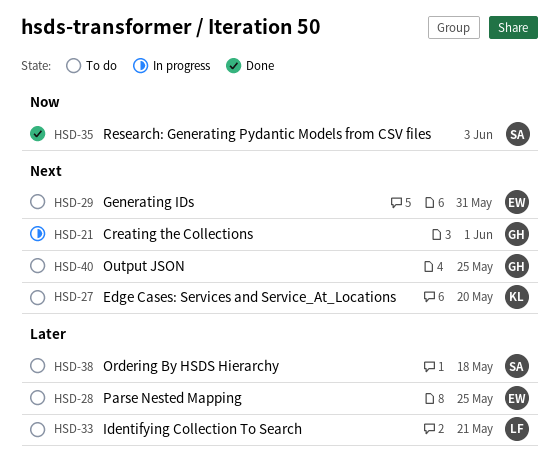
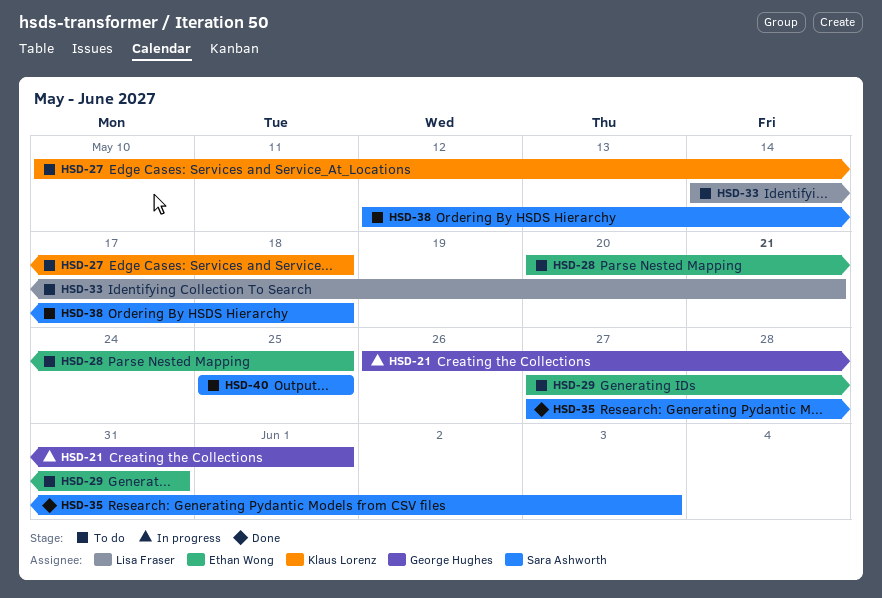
HSD-27, due: May 20 -> May 18
HSD-40, owner: George Hughes -> Sara Ashworth

